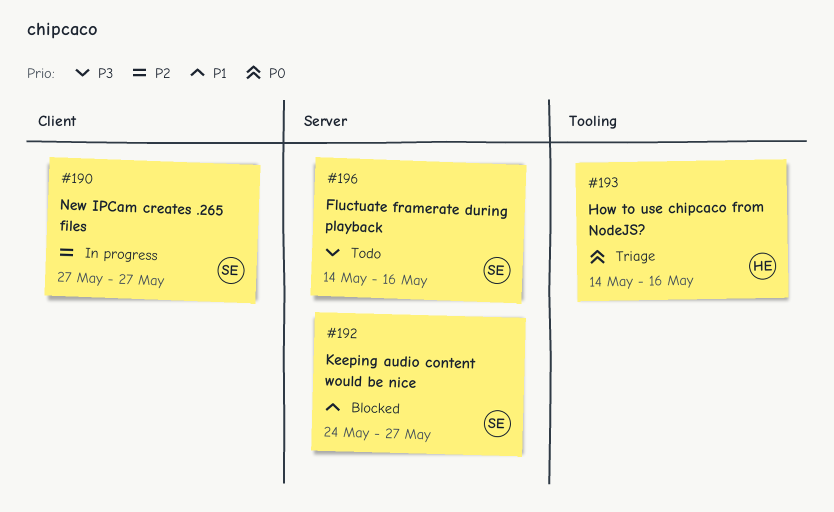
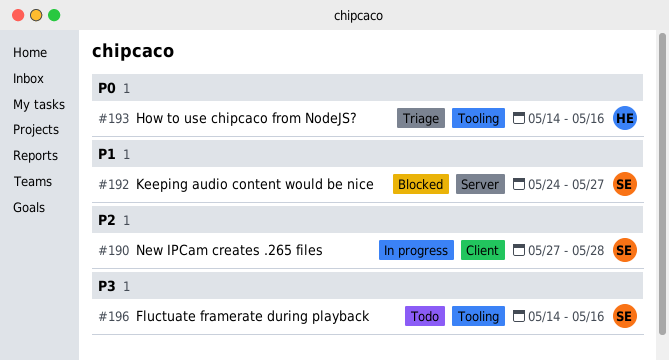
#190, due: May 27 -> May 28
#196, label: Server -> Tooling

